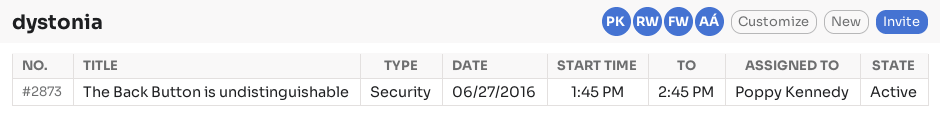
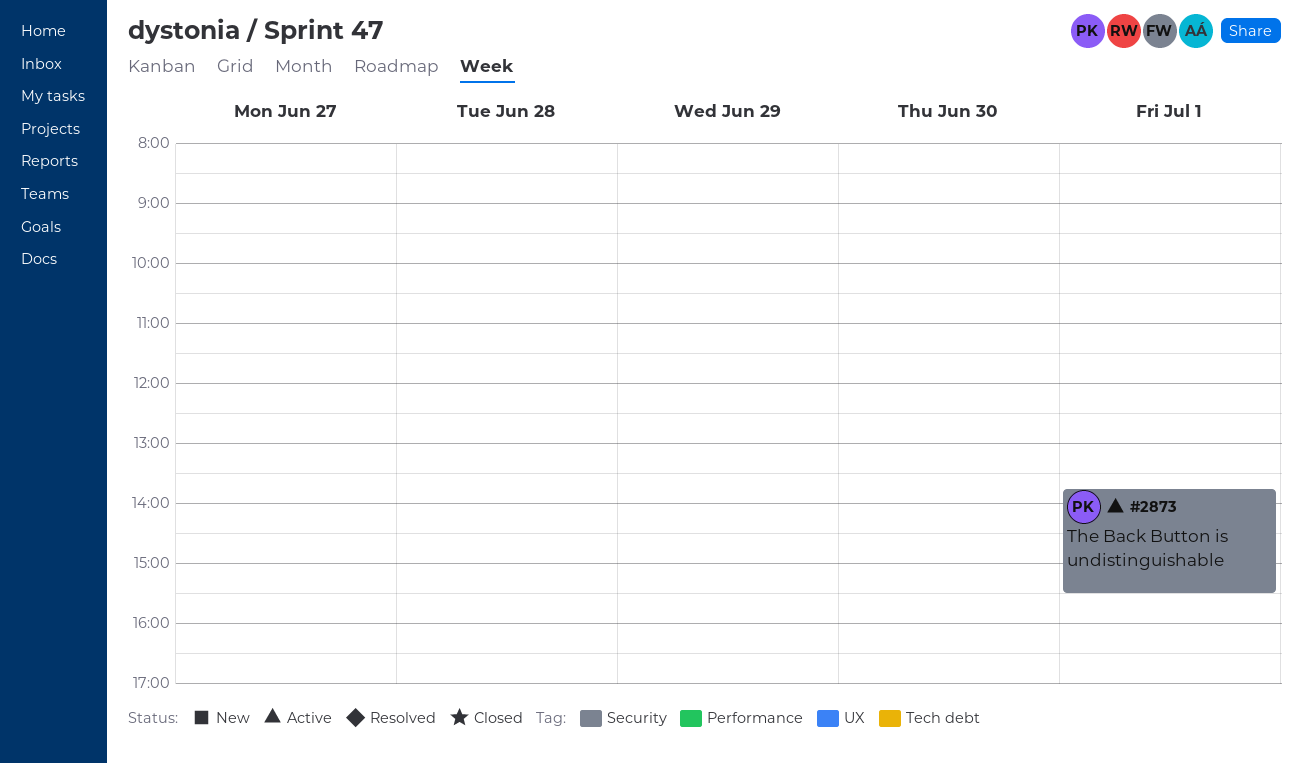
#2873, day: Jun 27 -> Jul 1
#2873, ends: 14:45 -> 15:30

